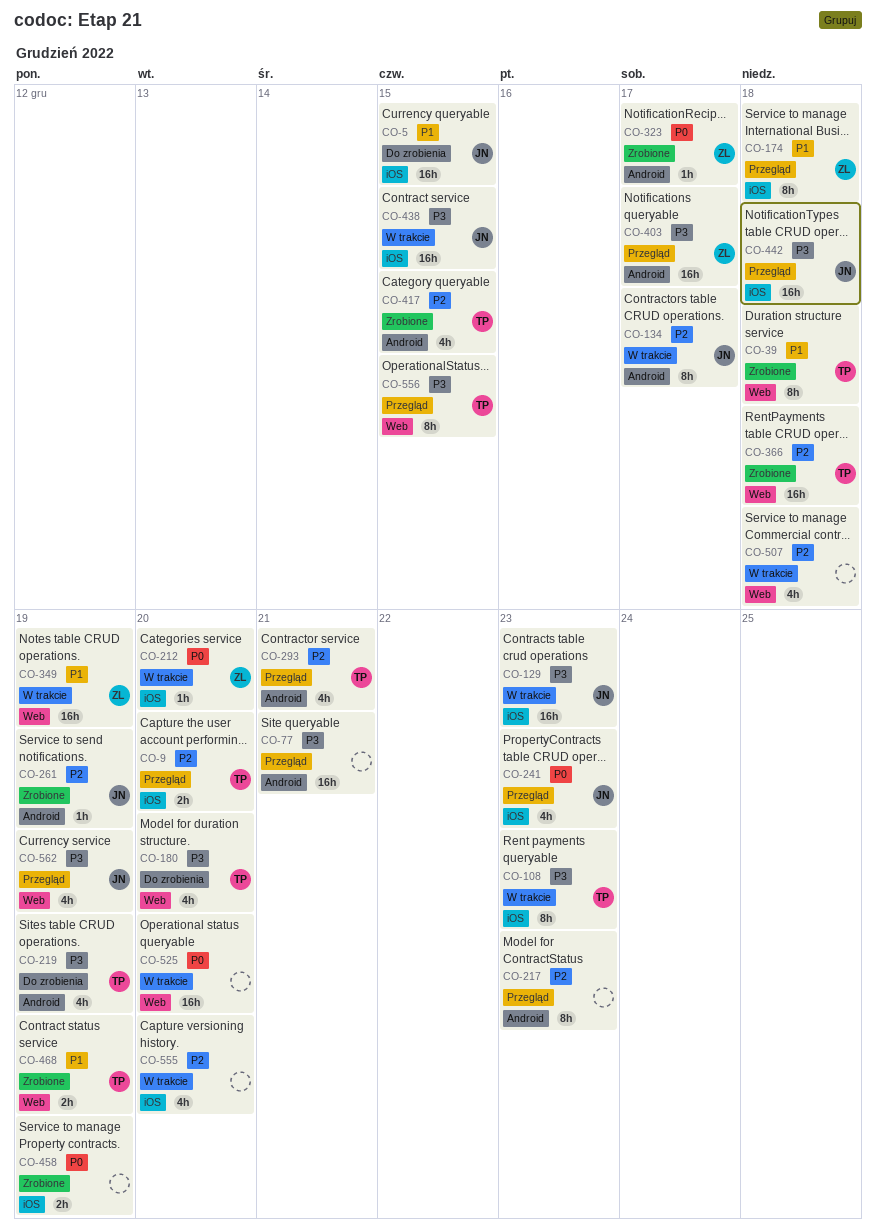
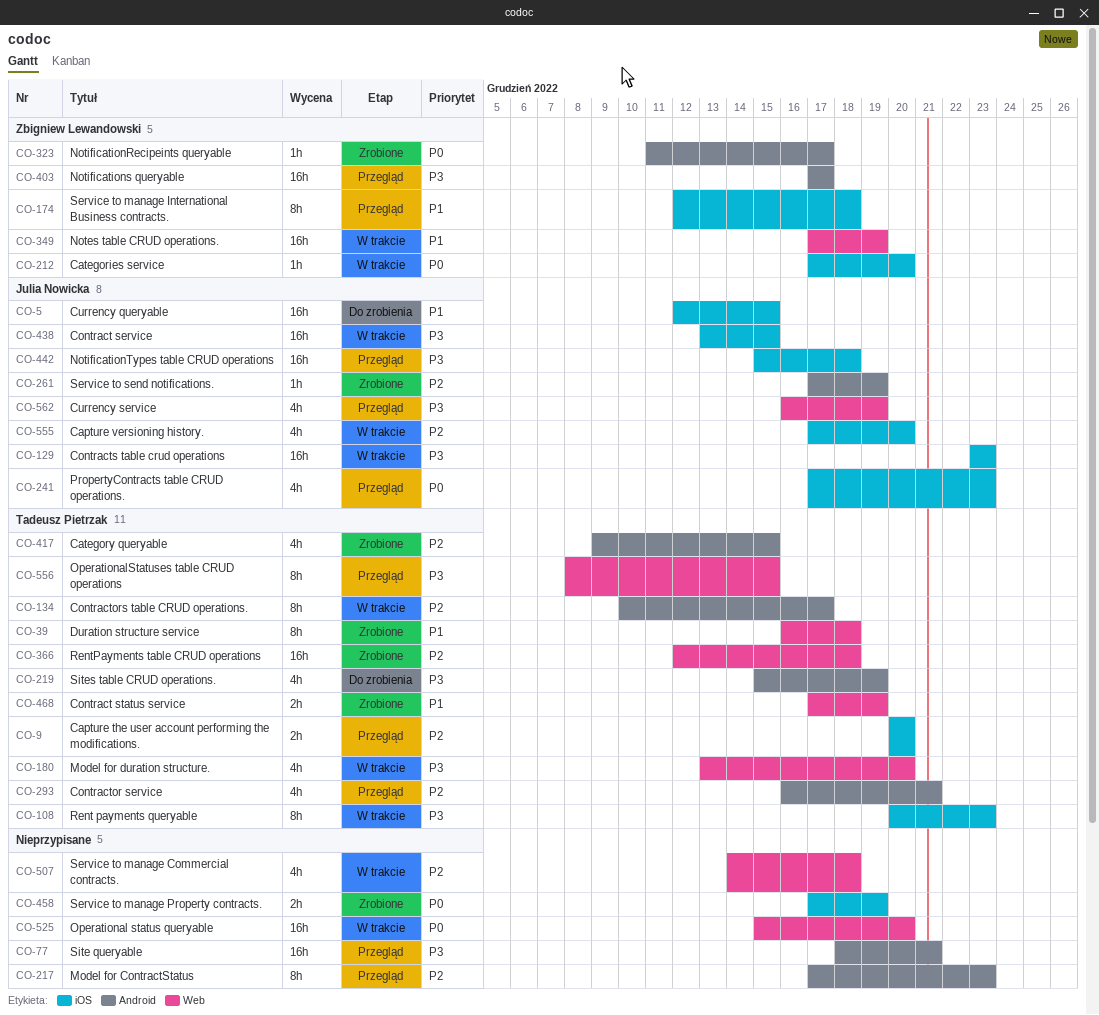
CO-134, owner: Julia Nowicka -> Tadeusz Pietrzak
CO-180, status: Do zrobienia -> W trakcie
CO-555, owner: none -> Julia Nowicka

